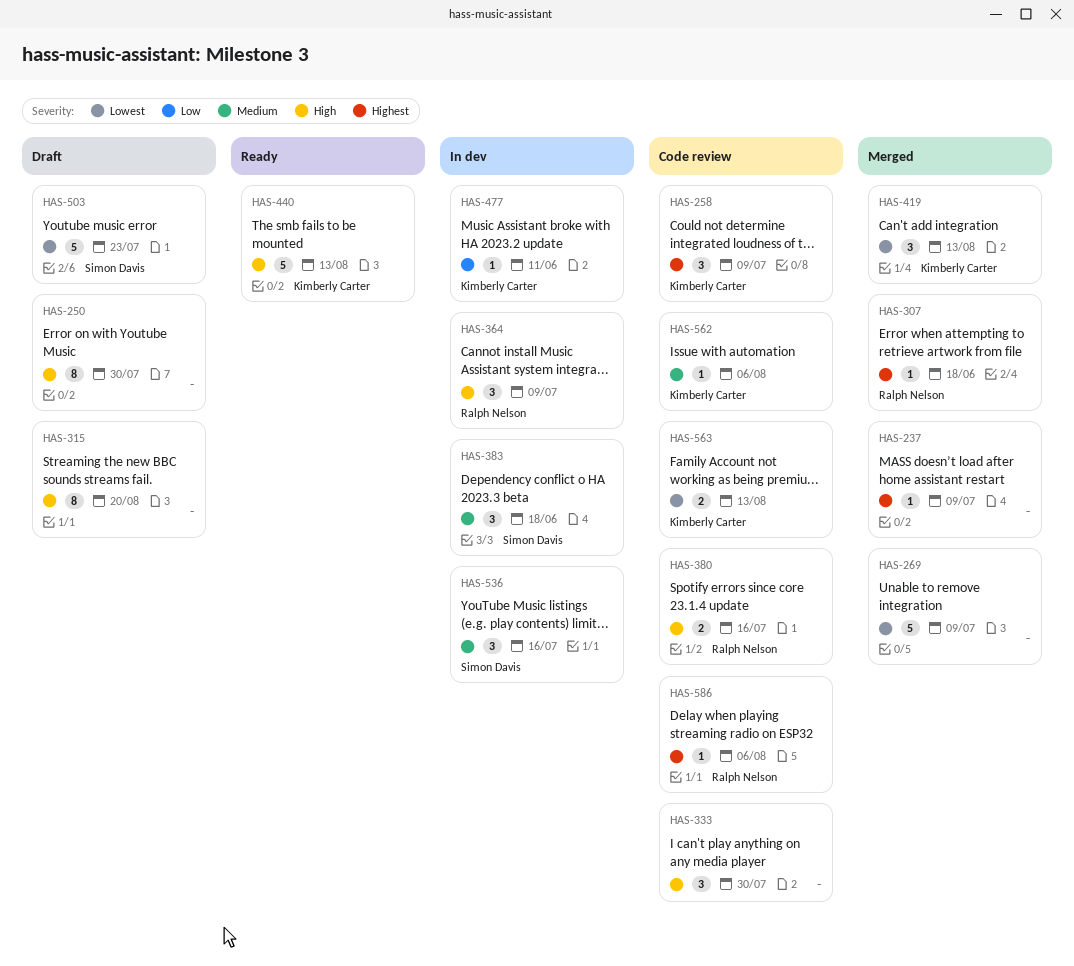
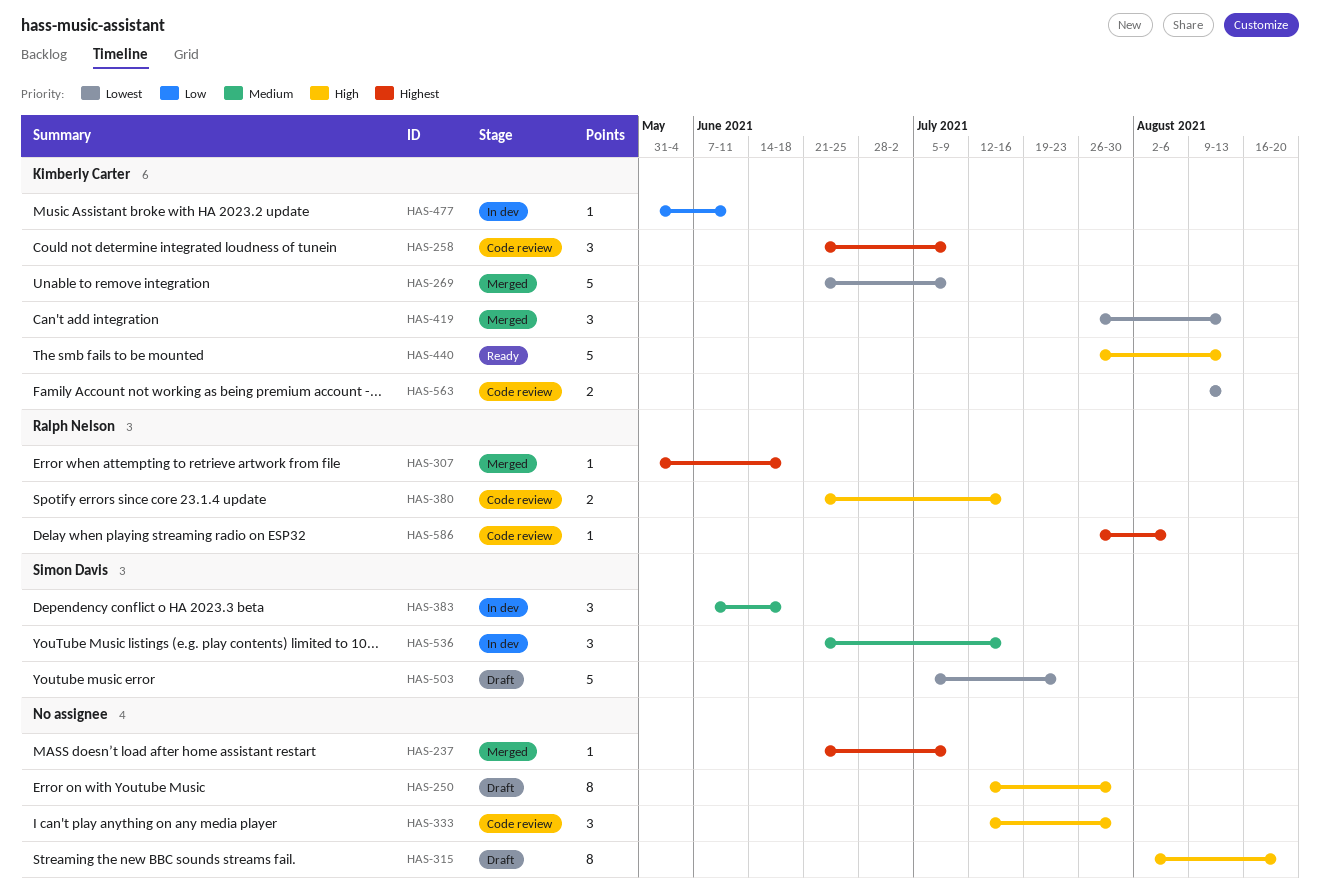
HAS-269, owner: none -> Kimberly Carter
HAS-364: present -> none
HAS-562: present -> none

